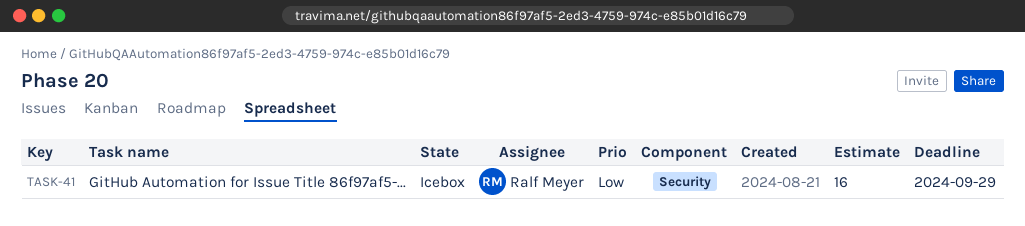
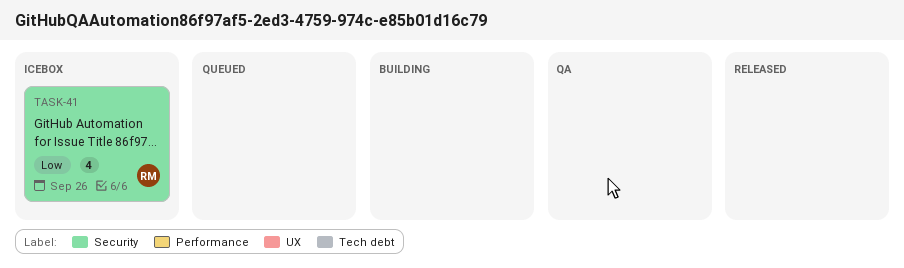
TASK-41, estimate: 16 -> 4
TASK-41, due: Sep 29 -> Sep 26

